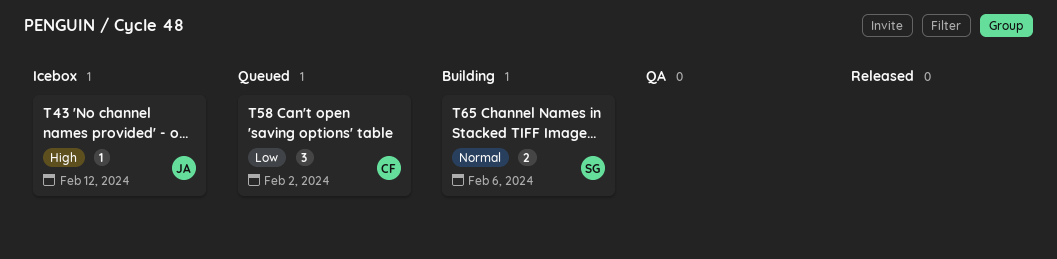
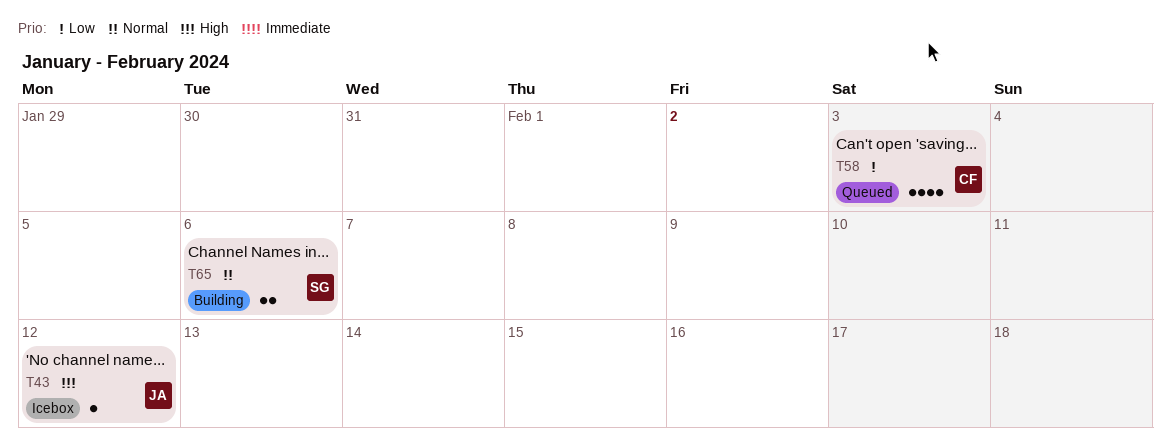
T58, estimate: 3 -> 4
T58, due: Feb 2 -> Feb 3

